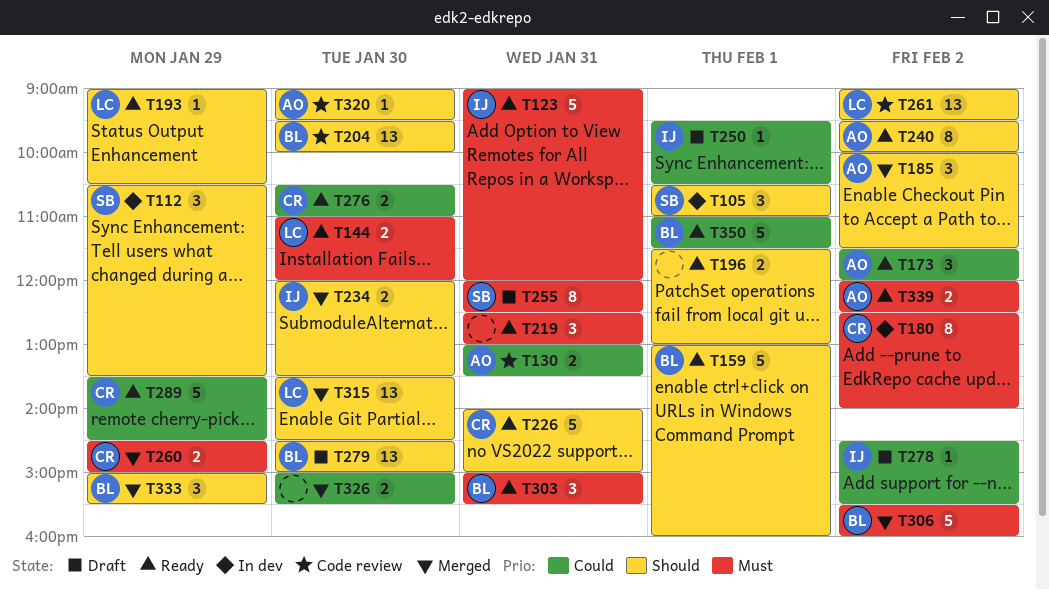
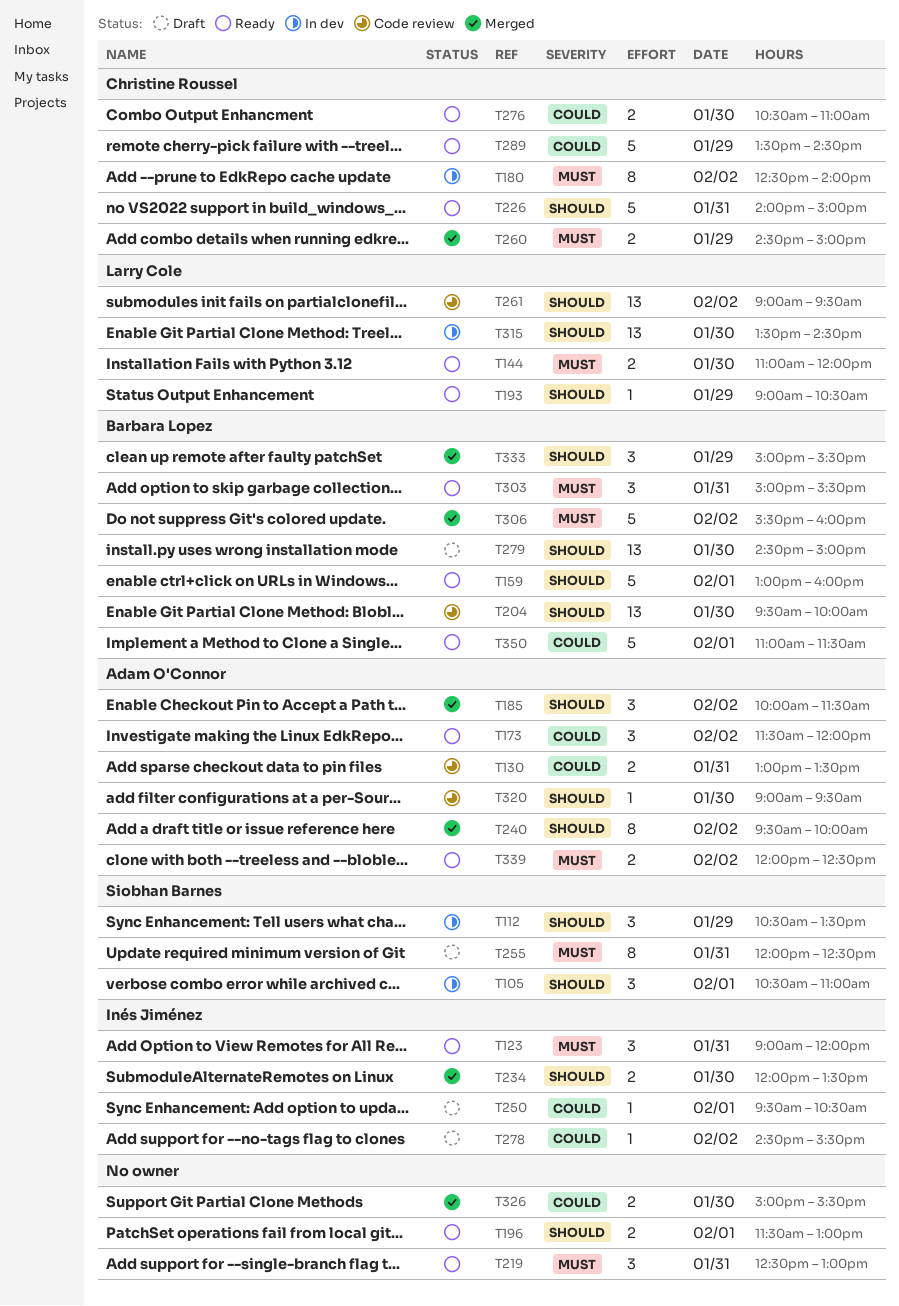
T123, estimate: 5 -> 3
T240, status: Ready -> Merged
T315, status: Merged -> In dev

